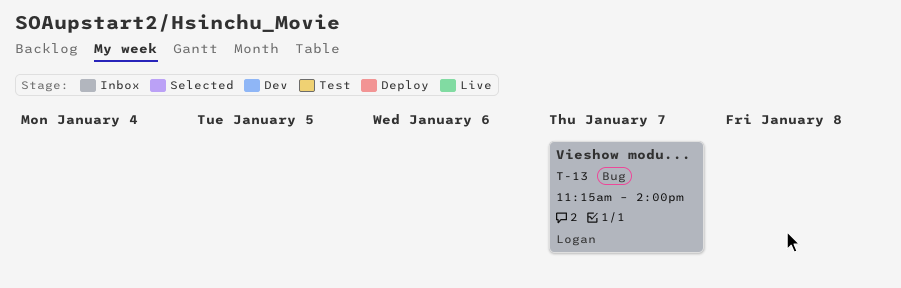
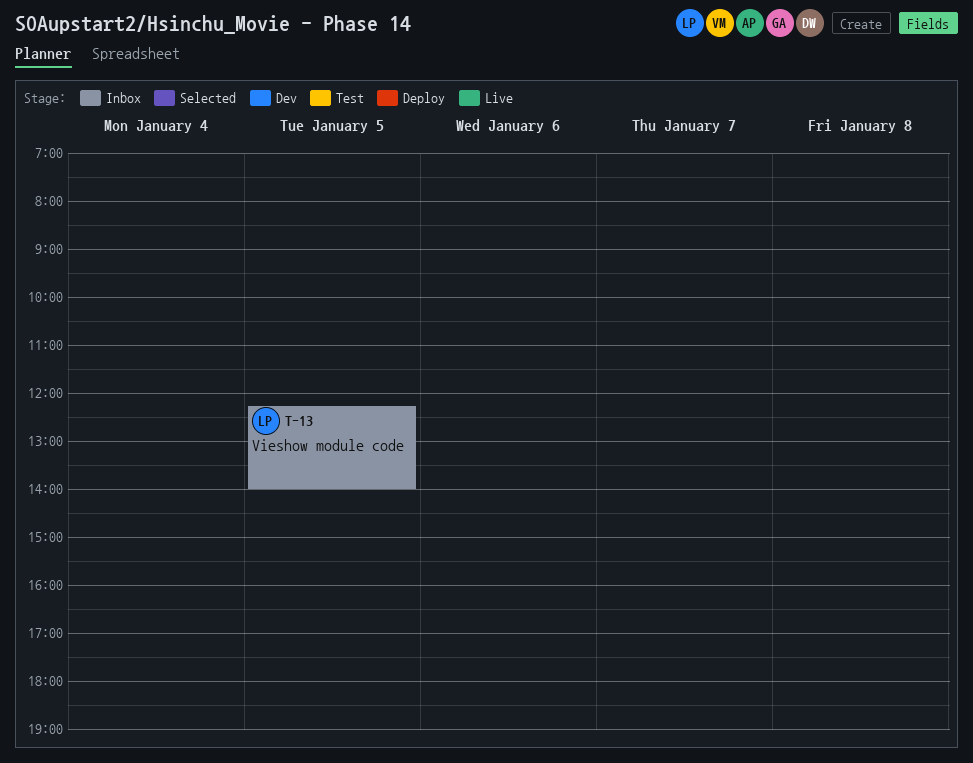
T-13, day: Jan 7 -> Jan 5
T-13, begins: 11:15 -> 12:15

